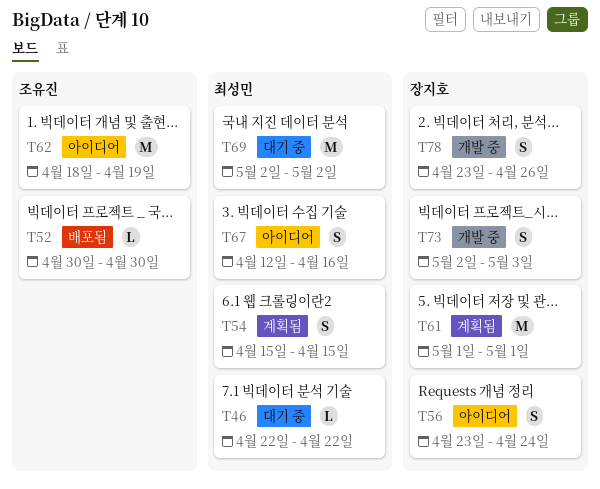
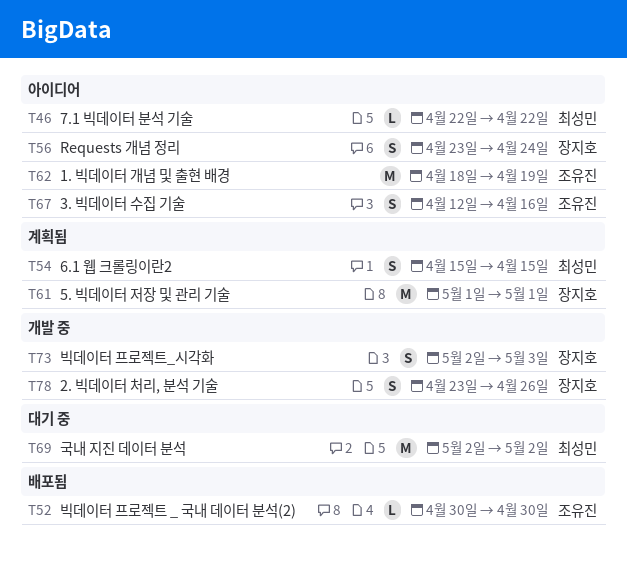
T46, status: 대기 중 -> 아이디어
T67, owner: 최성민 -> 조유진

